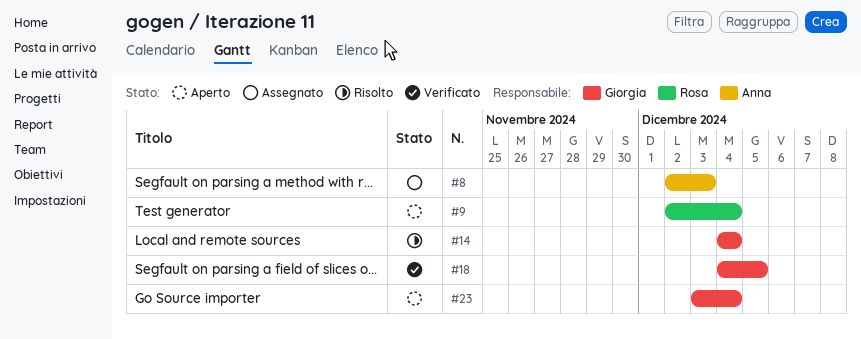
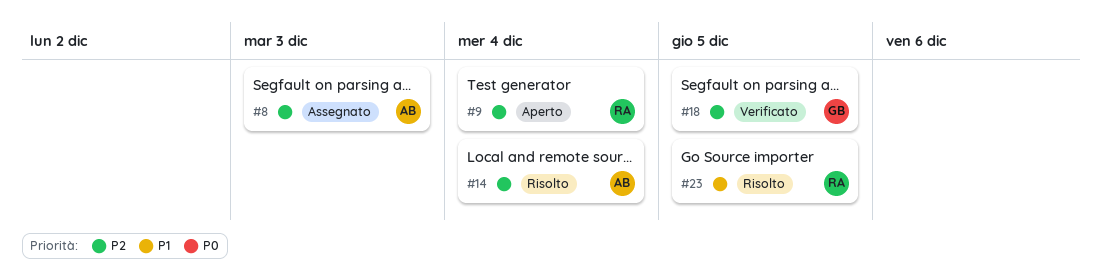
#14, owner: Giorgia -> Anna
#23, status: Aperto -> Risolto
#23, owner: Giorgia -> Rosa
#23, due: Dec 4 -> Dec 5

